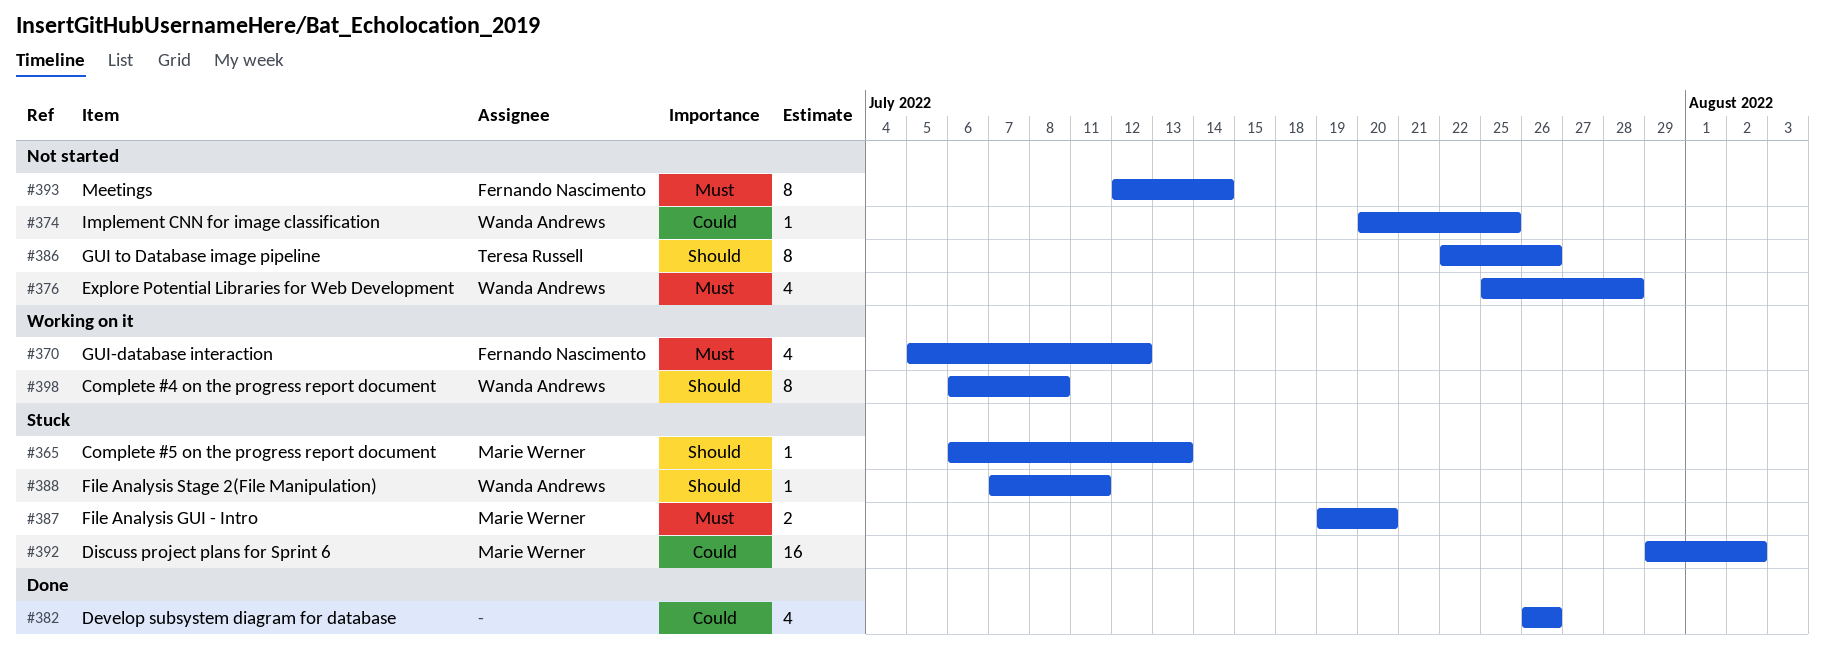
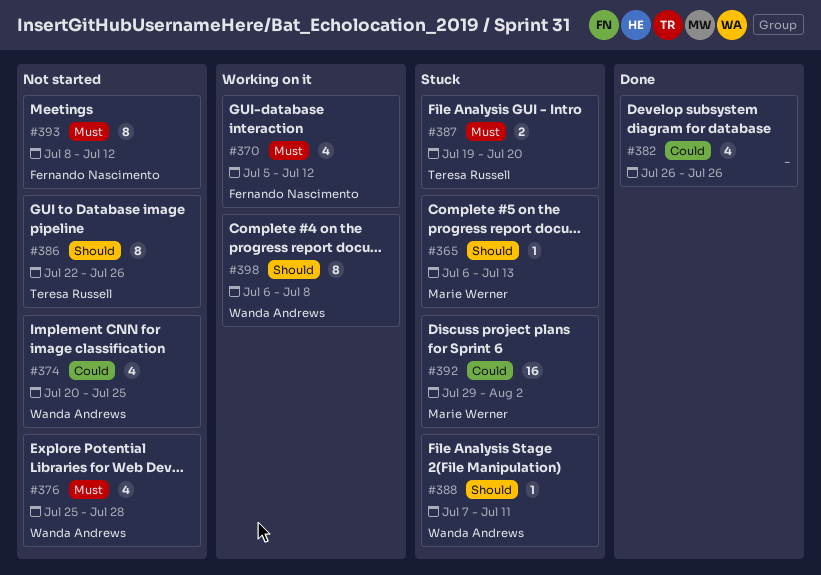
#374, estimate: 1 -> 4
#387, owner: Marie Werner -> Teresa Russell
#393, start: Jul 12 -> Jul 8
#393, due: Jul 14 -> Jul 12

